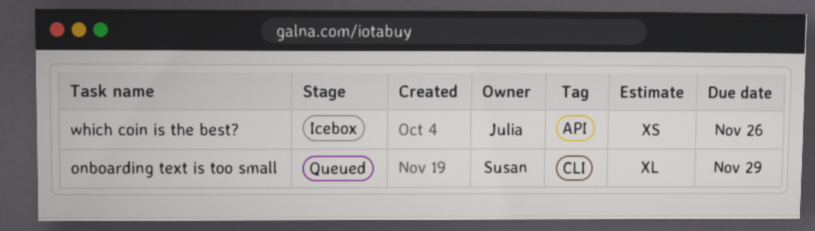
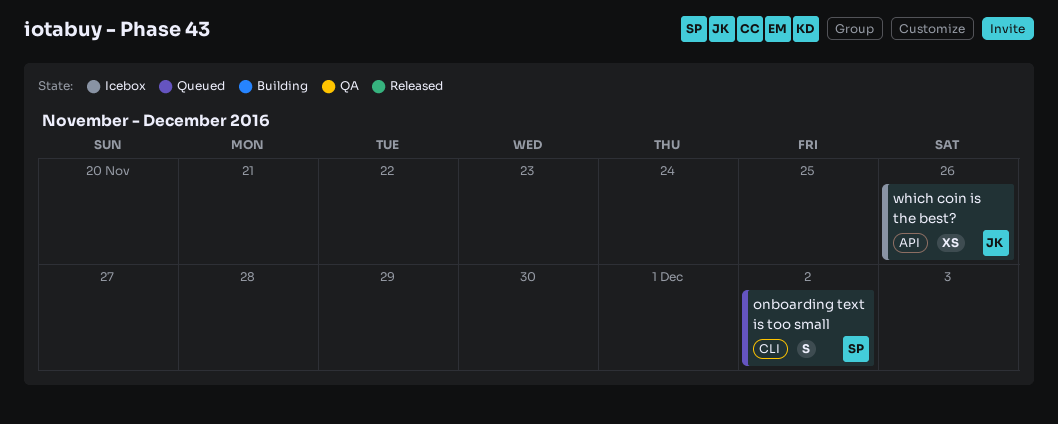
onboarding text is too small, estimate: XL -> S
onboarding text is too small, due: Nov 29 -> Dec 2

